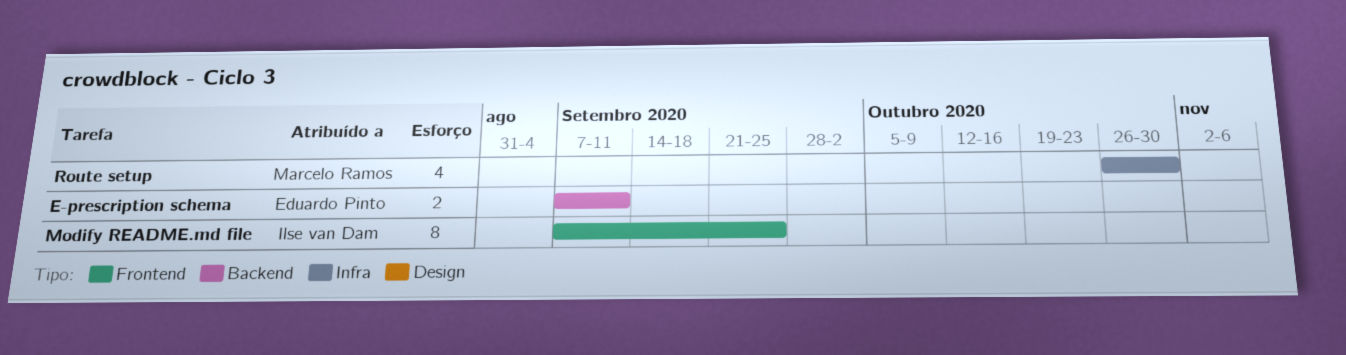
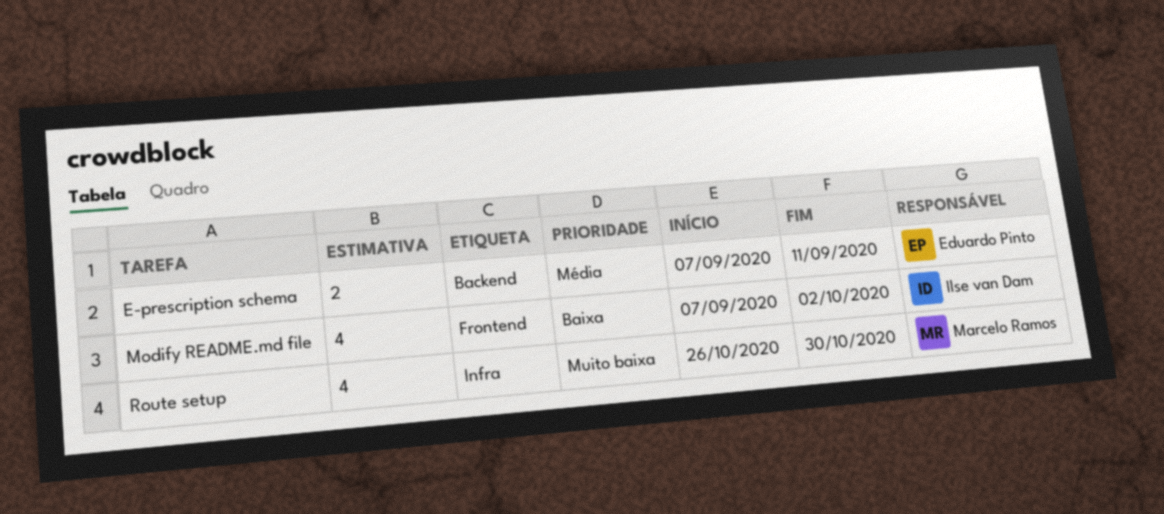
Modify README.md file, estimate: 8 -> 4
Modify README.md file, due: Sep 25 -> Oct 2

